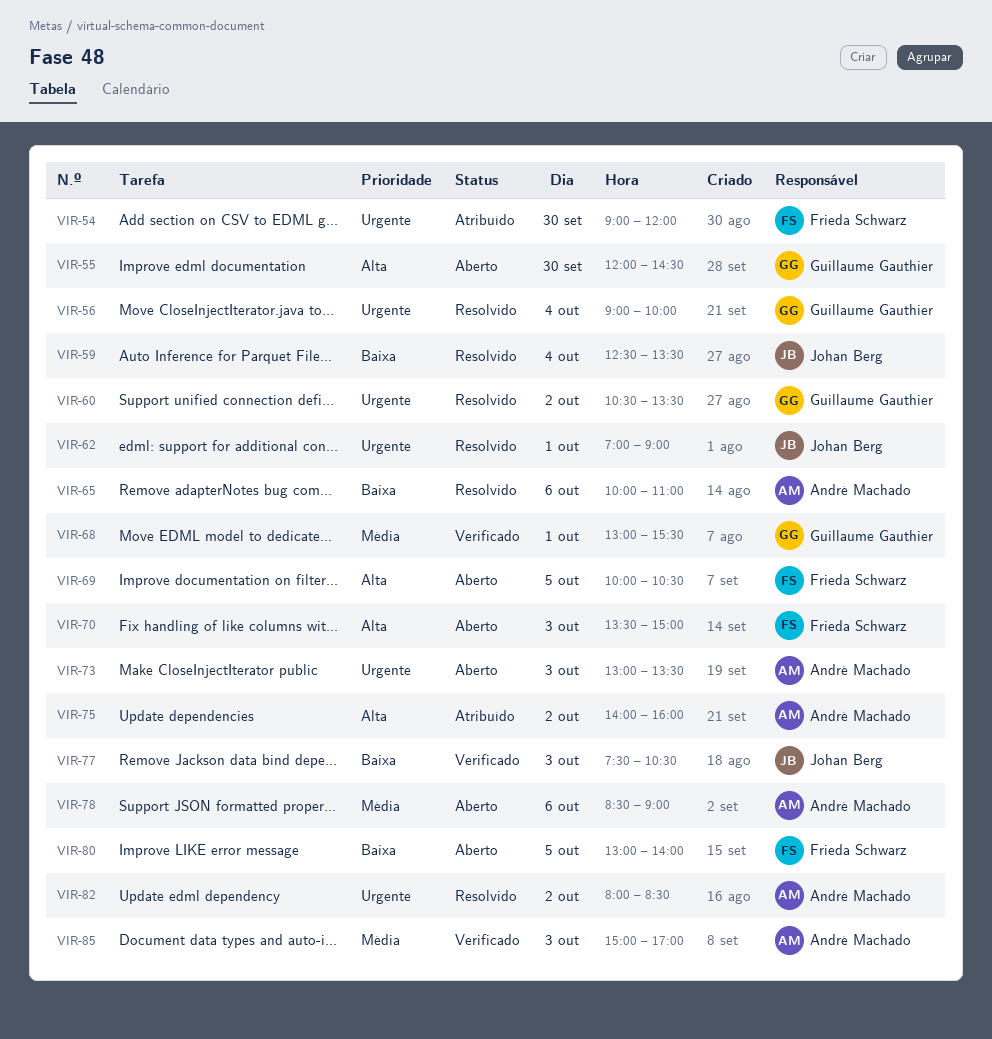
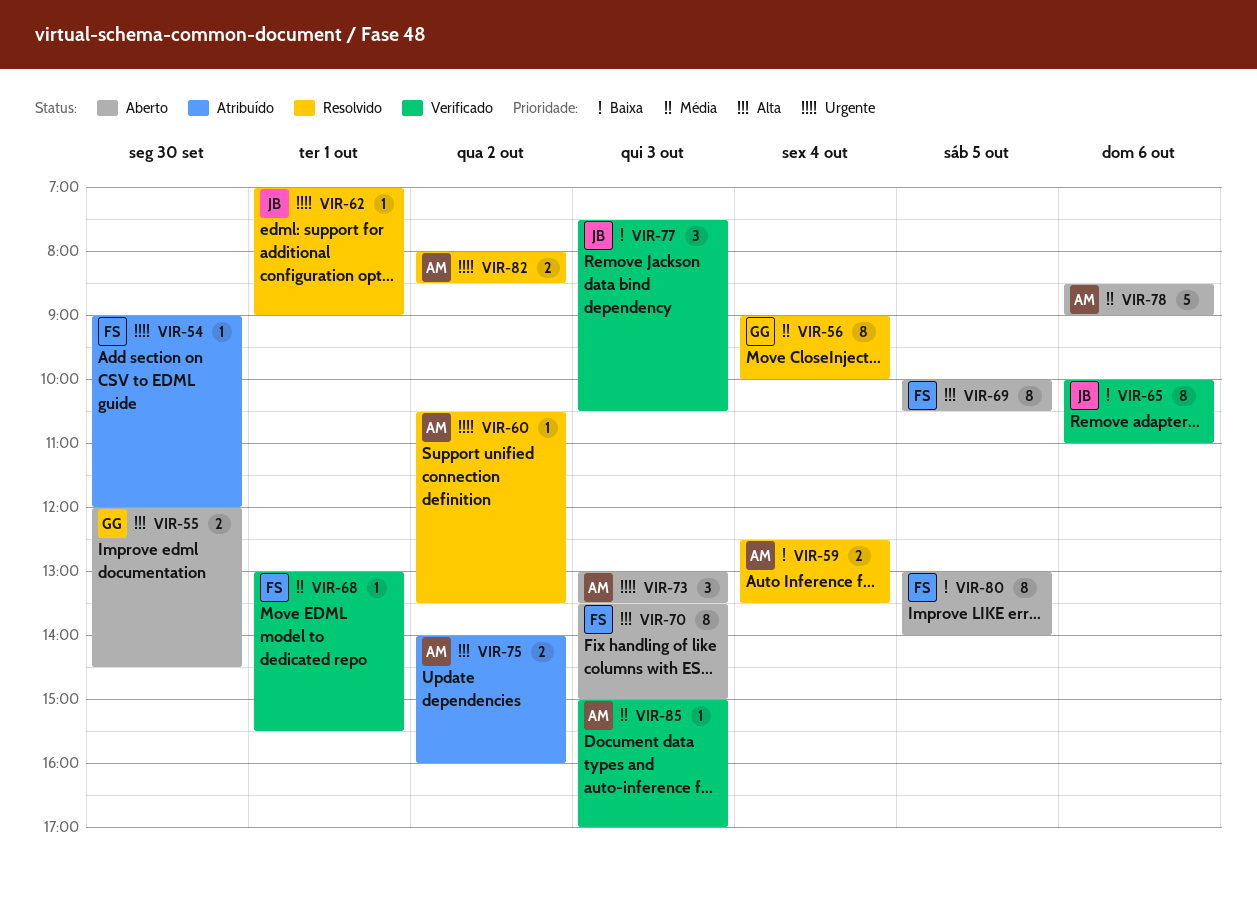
VIR-56, priority: Urgente -> Média
VIR-59, owner: Johan Berg -> André Machado
VIR-60, owner: Guillaume Gauthier -> André Machado
VIR-65, status: Resolvido -> Verificado
VIR-65, owner: André Machado -> Johan Berg
VIR-68, owner: Guillaume Gauthier -> Frieda Schwarz

